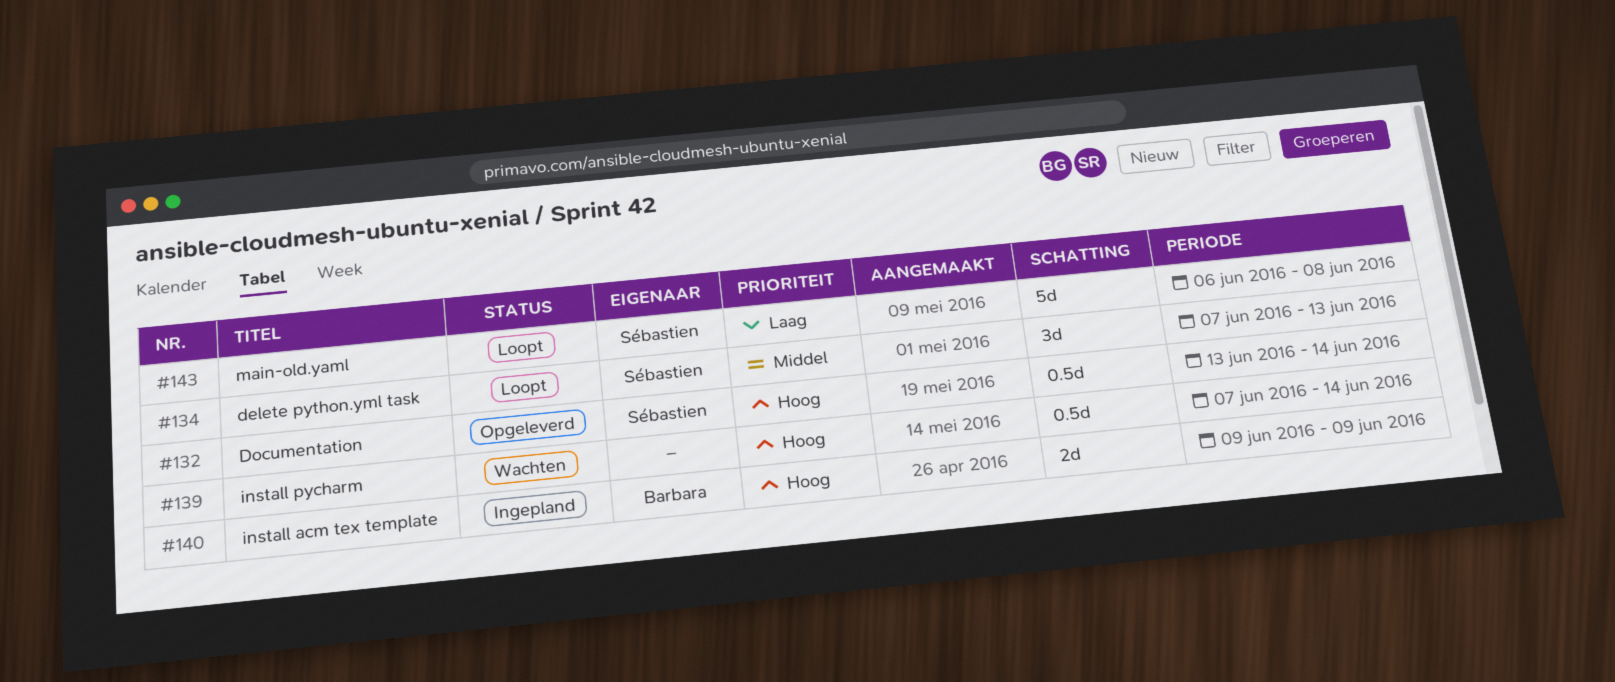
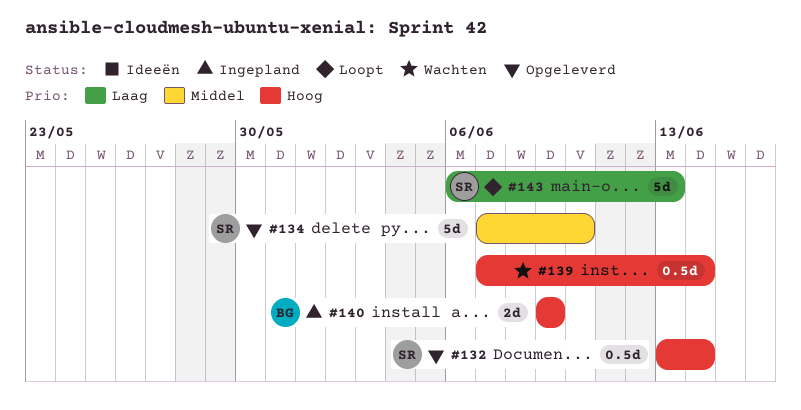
#134, status: Loopt -> Opgeleverd
#134, estimate: 3d -> 5d
#134, due: Jun 13 -> Jun 10
#143, due: Jun 8 -> Jun 13

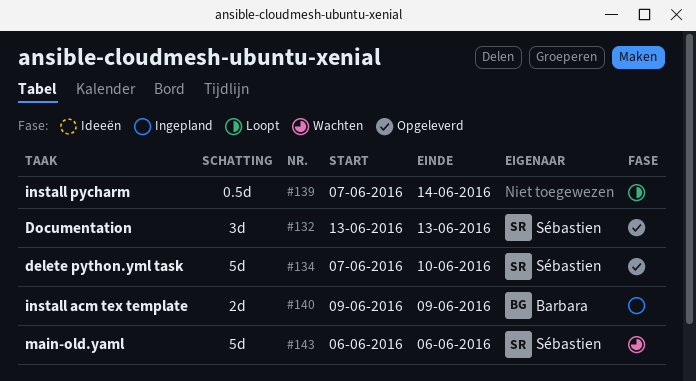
#132, estimate: 0.5d -> 3d
#132, due: Jun 14 -> Jun 13
#139, status: Wachten -> Loopt
#143, status: Loopt -> Wachten
#143, due: Jun 13 -> Jun 6

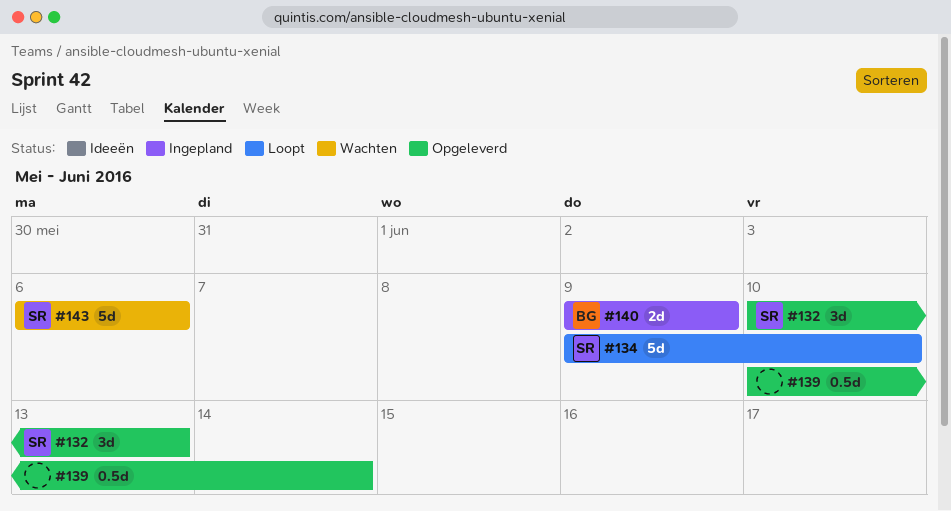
#132, start: Jun 13 -> Jun 10
#134, status: Opgeleverd -> Loopt
#134, start: Jun 7 -> Jun 9
#139, status: Loopt -> Opgeleverd
#139, start: Jun 7 -> Jun 10

